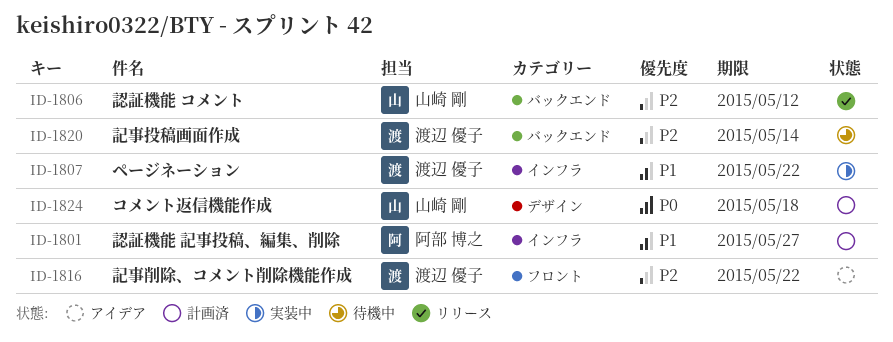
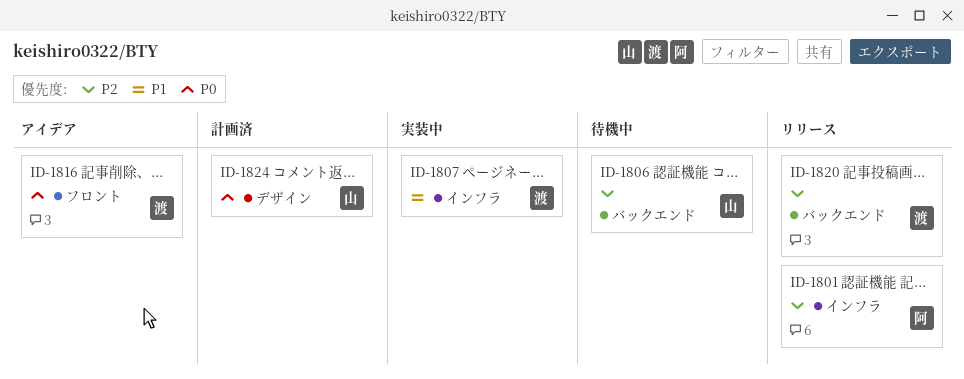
ID-1801, status: 計画済 -> リリース
ID-1801, priority: P1 -> P2
ID-1806, status: リリース -> 待機中
ID-1816, priority: P2 -> P0
ID-1820, status: 待機中 -> リリース

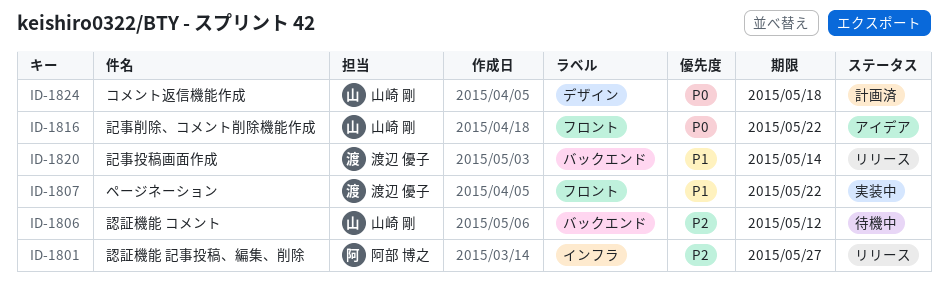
ID-1807, label: インフラ -> フロント
ID-1816, owner: 渡辺 優子 -> 山崎 剛
ID-1820, priority: P2 -> P1

